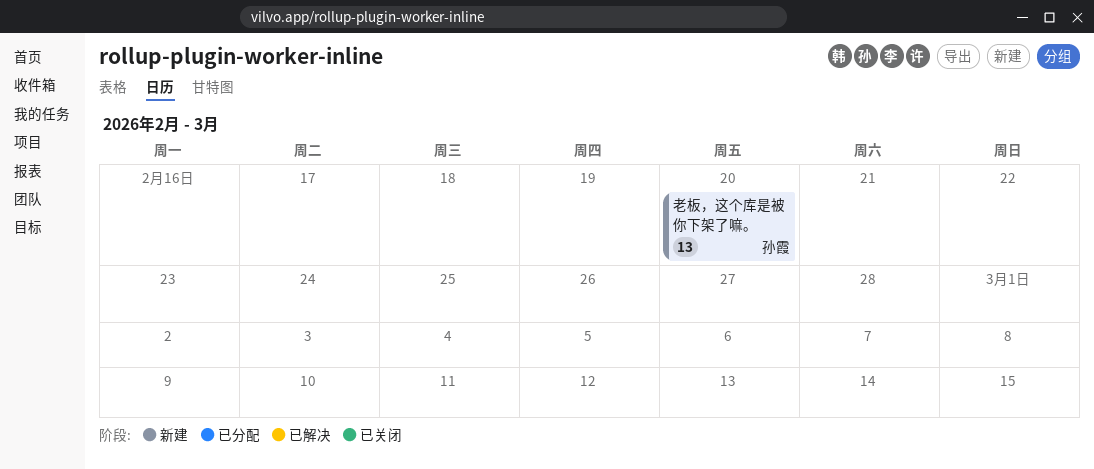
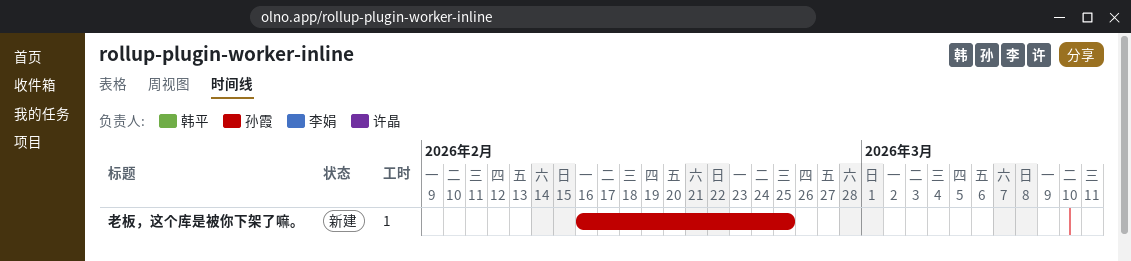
老板，这个库是被你下架了嘛。, estimate: 13 -> 1
老板，这个库是被你下架了嘛。, due: Feb 20 -> Feb 25

